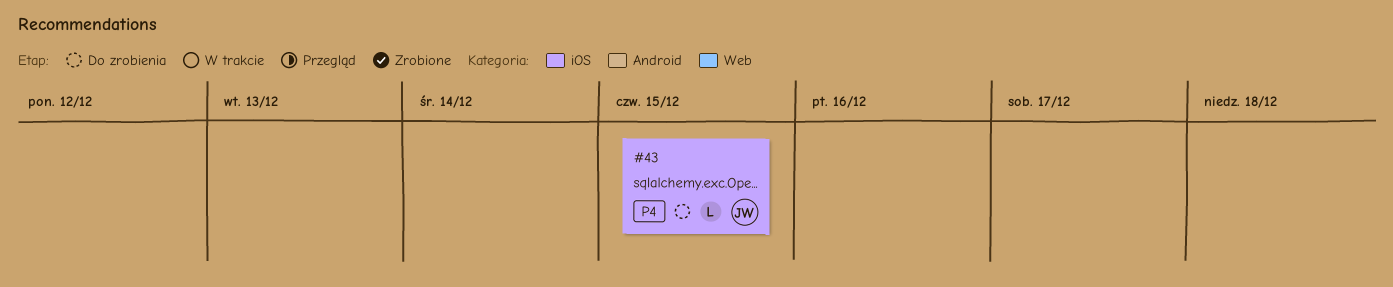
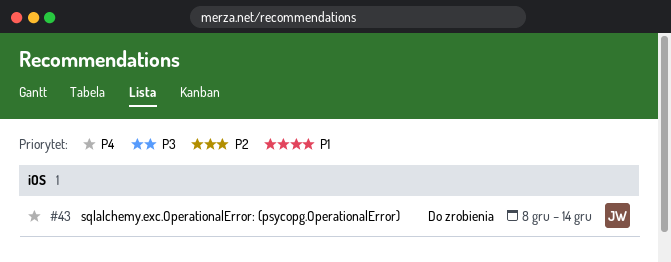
#43, due: Dec 15 -> Dec 14

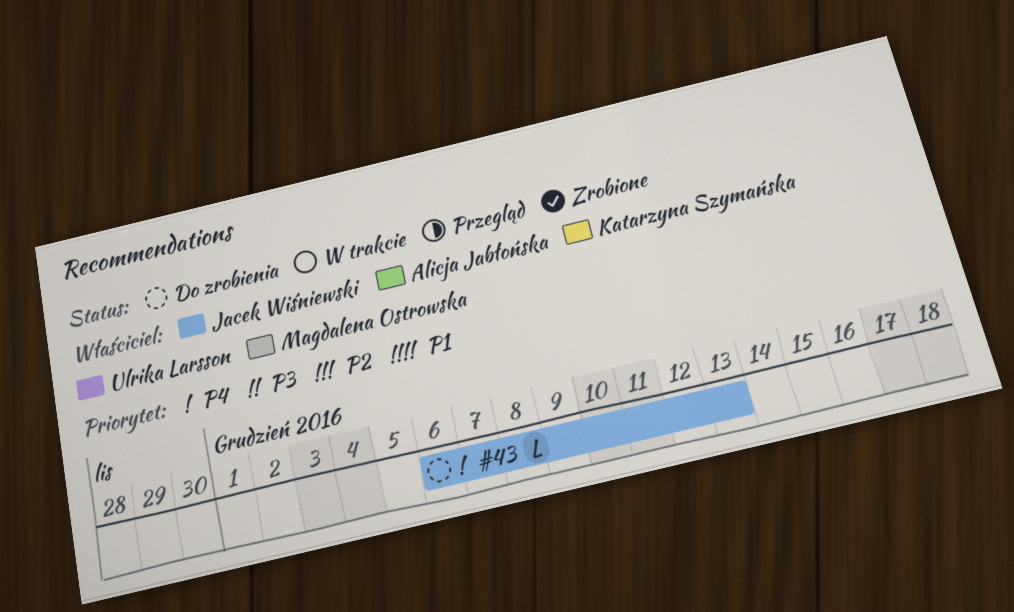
#43, start: Dec 8 -> Dec 6
#43, due: Dec 14 -> Dec 13

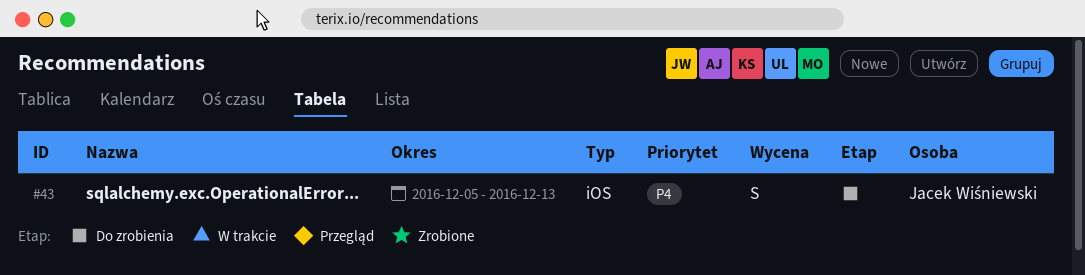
#43, estimate: L -> S
#43, start: Dec 6 -> Dec 5

